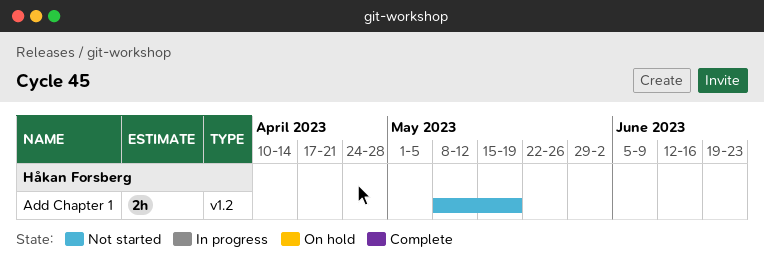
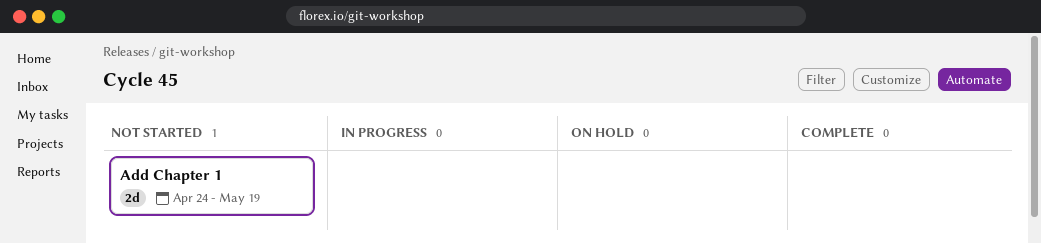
Add Chapter 1, estimate: 2h -> 2d
Add Chapter 1, start: May 8 -> Apr 24

